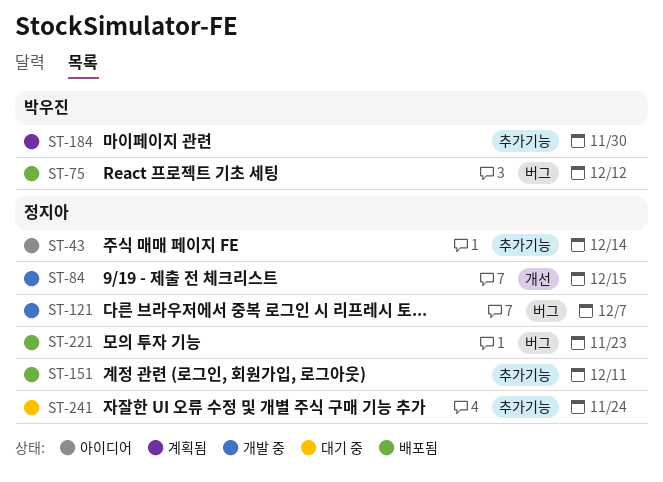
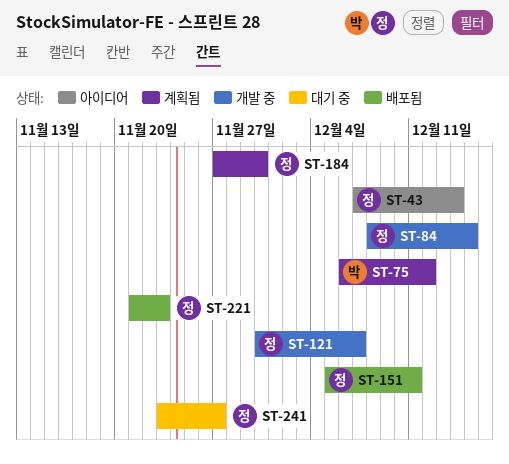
ST-75, status: 배포됨 -> 계획됨
ST-184, owner: 박우진 -> 정지아
ST-241, due: Nov 24 -> Nov 27

